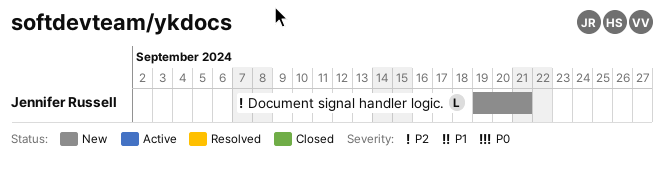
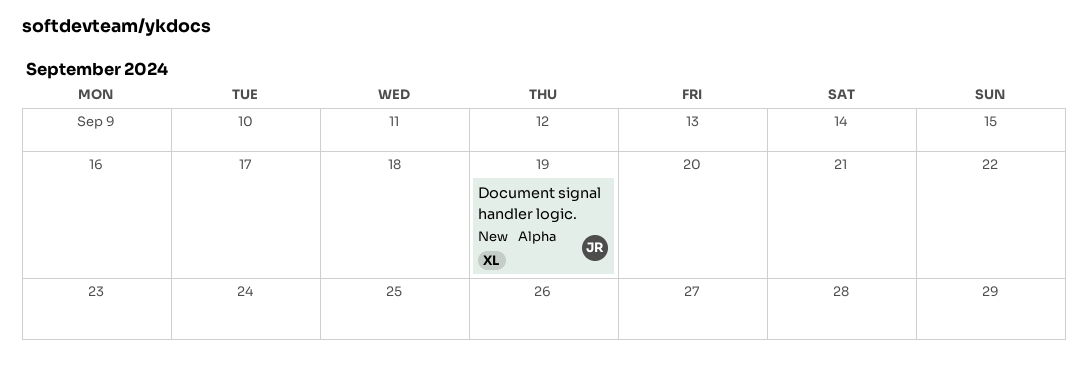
Document signal handler logic., estimate: L -> XL
Document signal handler logic., due: Sep 21 -> Sep 19

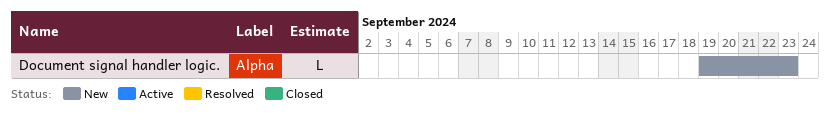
Document signal handler logic., estimate: XL -> L
Document signal handler logic., due: Sep 19 -> Sep 23

